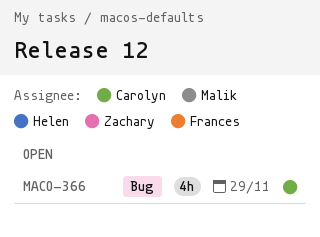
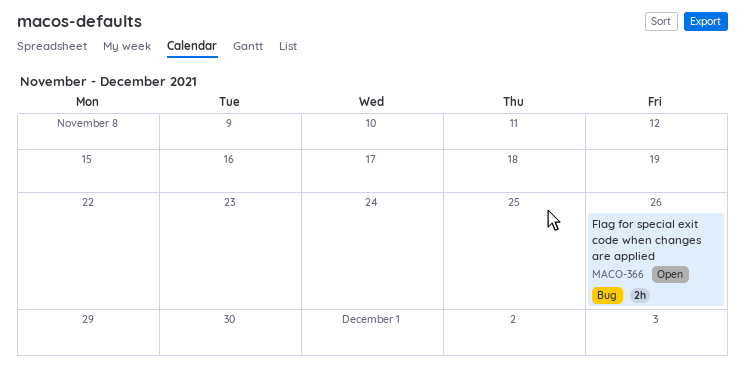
MACO-366, estimate: 4h -> 2h
MACO-366, due: Nov 29 -> Nov 26

